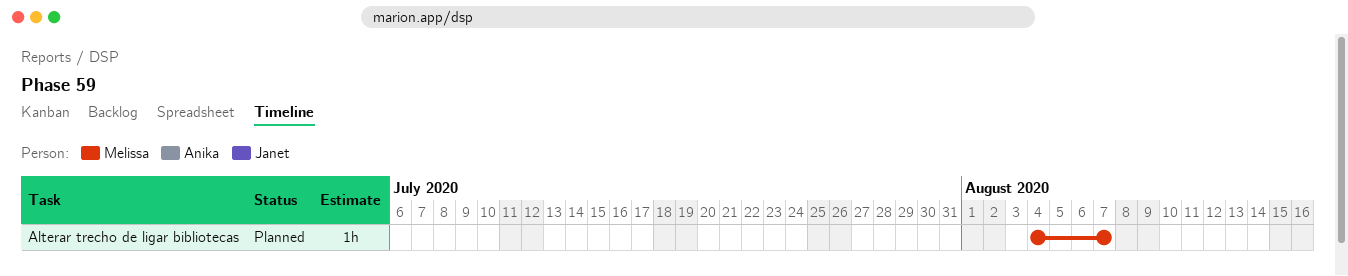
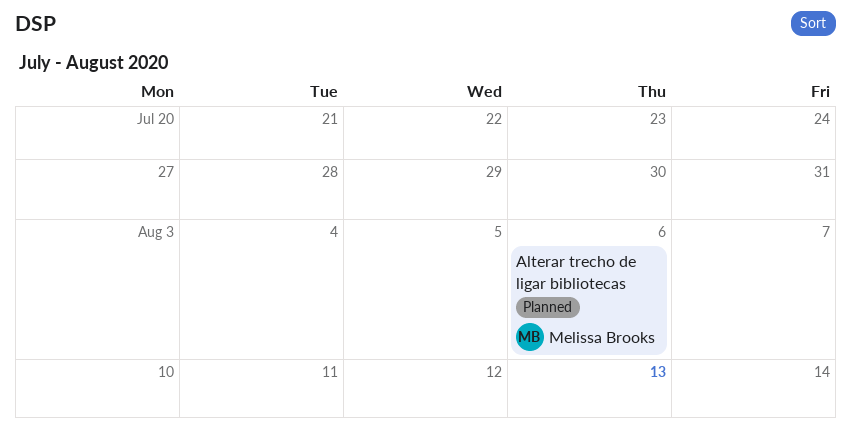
Alterar trecho de ligar bibliotecas, due: Aug 7 -> Aug 6

